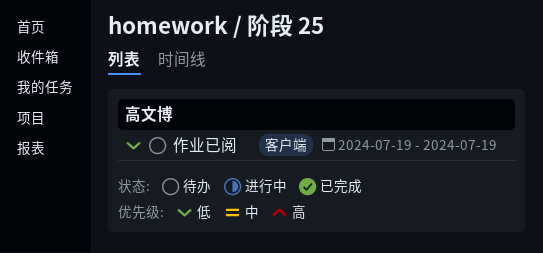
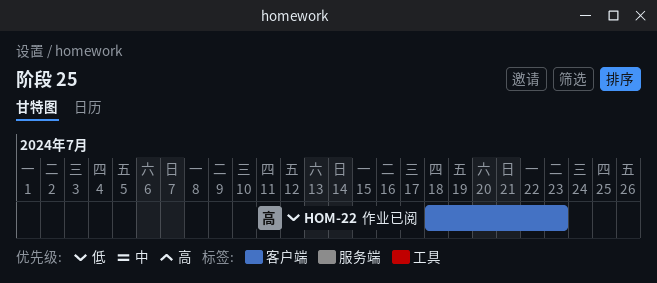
作业已阅, start: Jul 19 -> Jul 18
作业已阅, due: Jul 19 -> Jul 23

